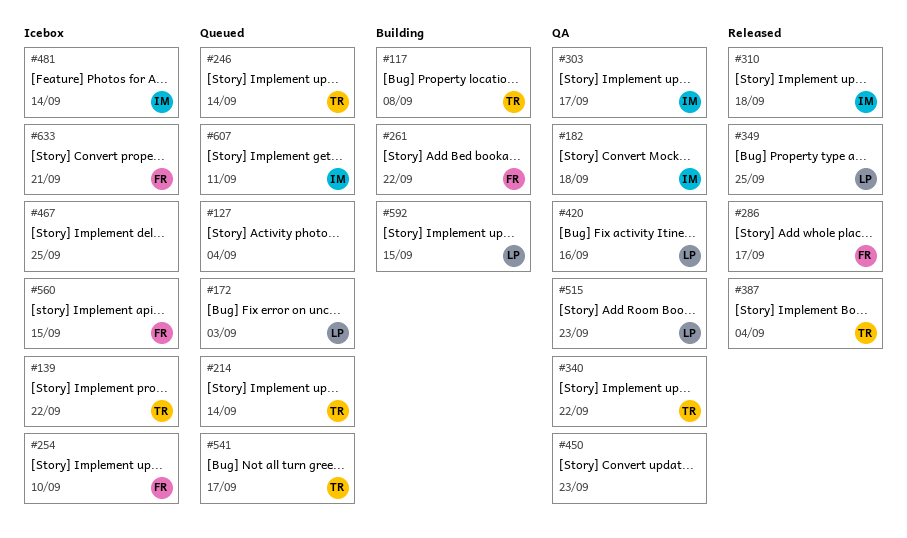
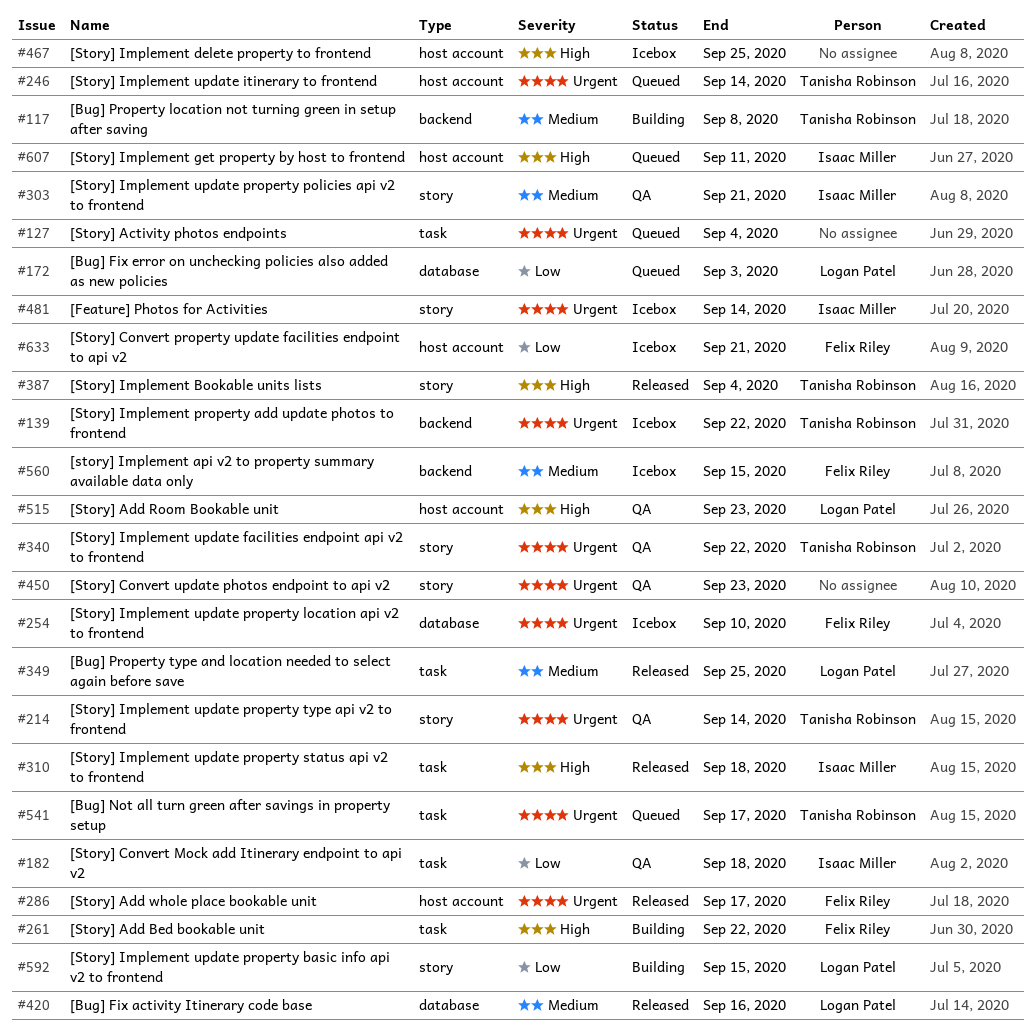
#214, status: Queued -> QA
#303, due: Sep 17 -> Sep 21
#420, status: QA -> Released

